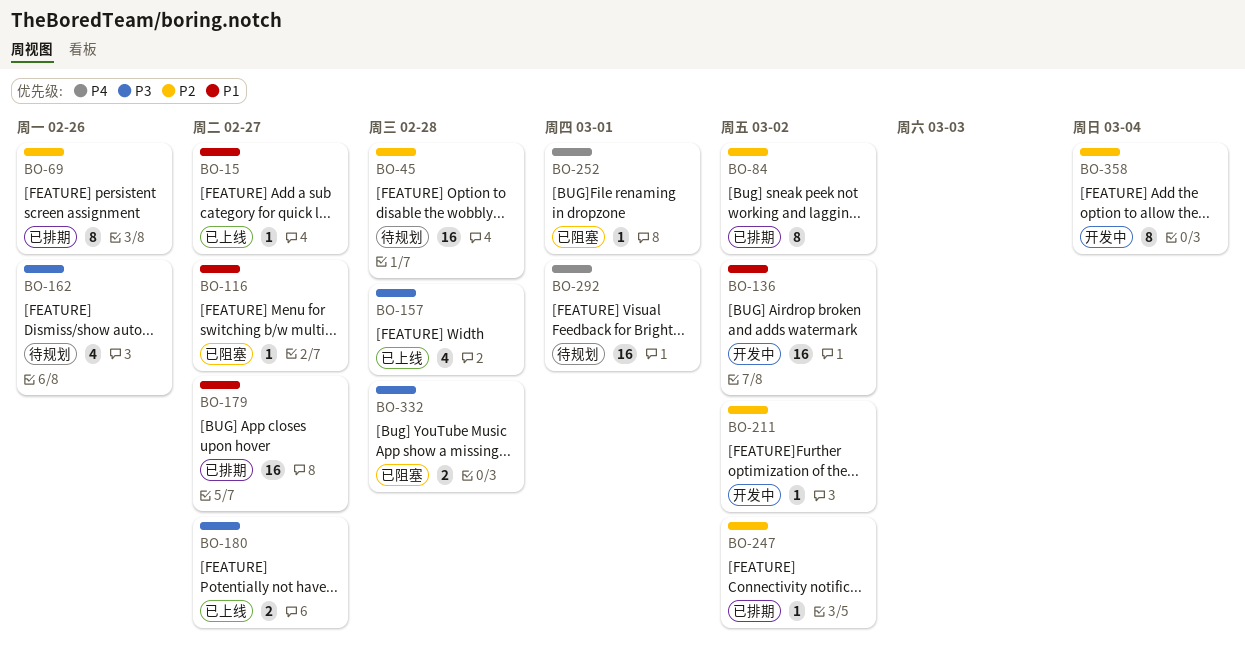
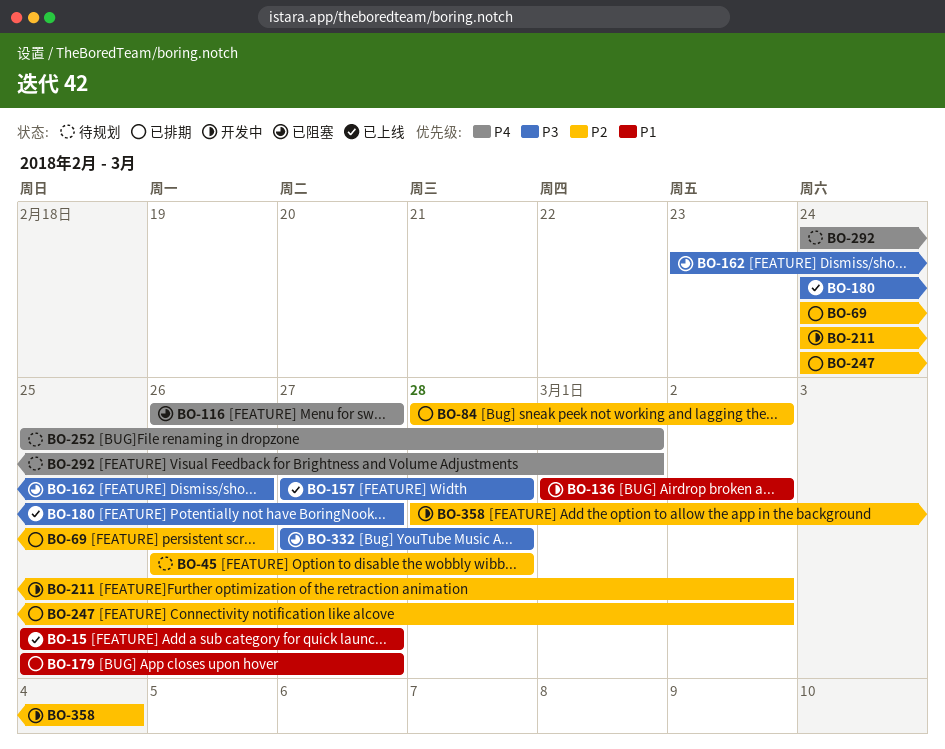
BO-116, priority: P1 -> P4
BO-162, status: 待规划 -> 已阻塞
BO-252, status: 已阻塞 -> 待规划

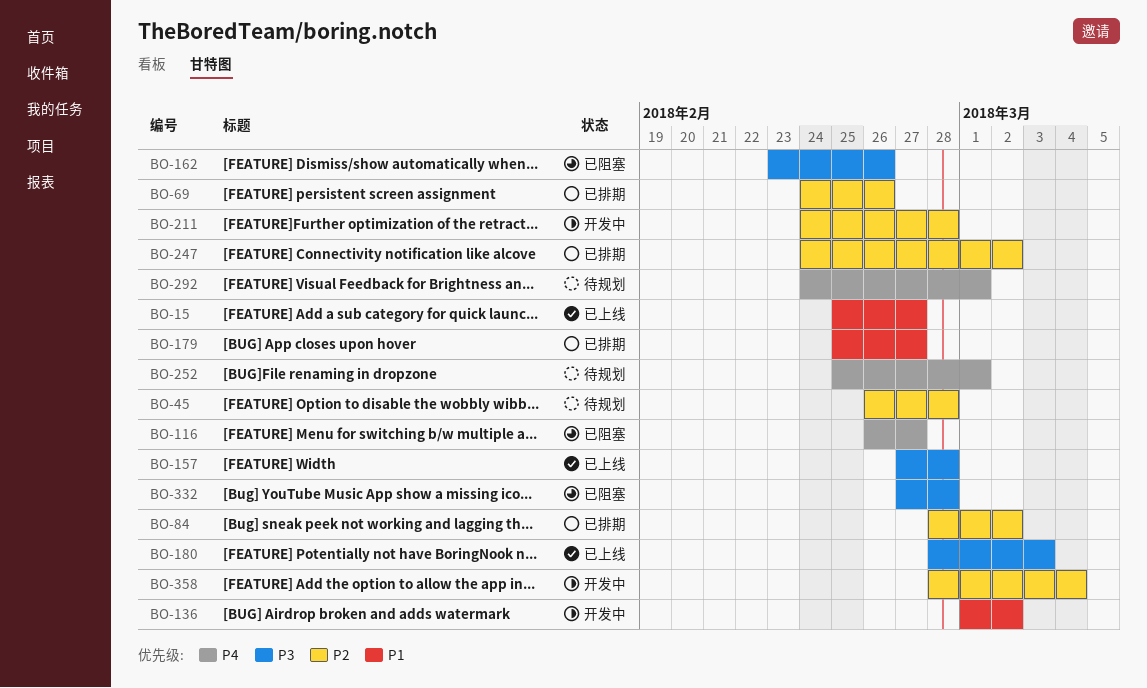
BO-180, start: Feb 24 -> Feb 28
BO-180, due: Feb 27 -> Mar 3
BO-211, due: Mar 2 -> Feb 28

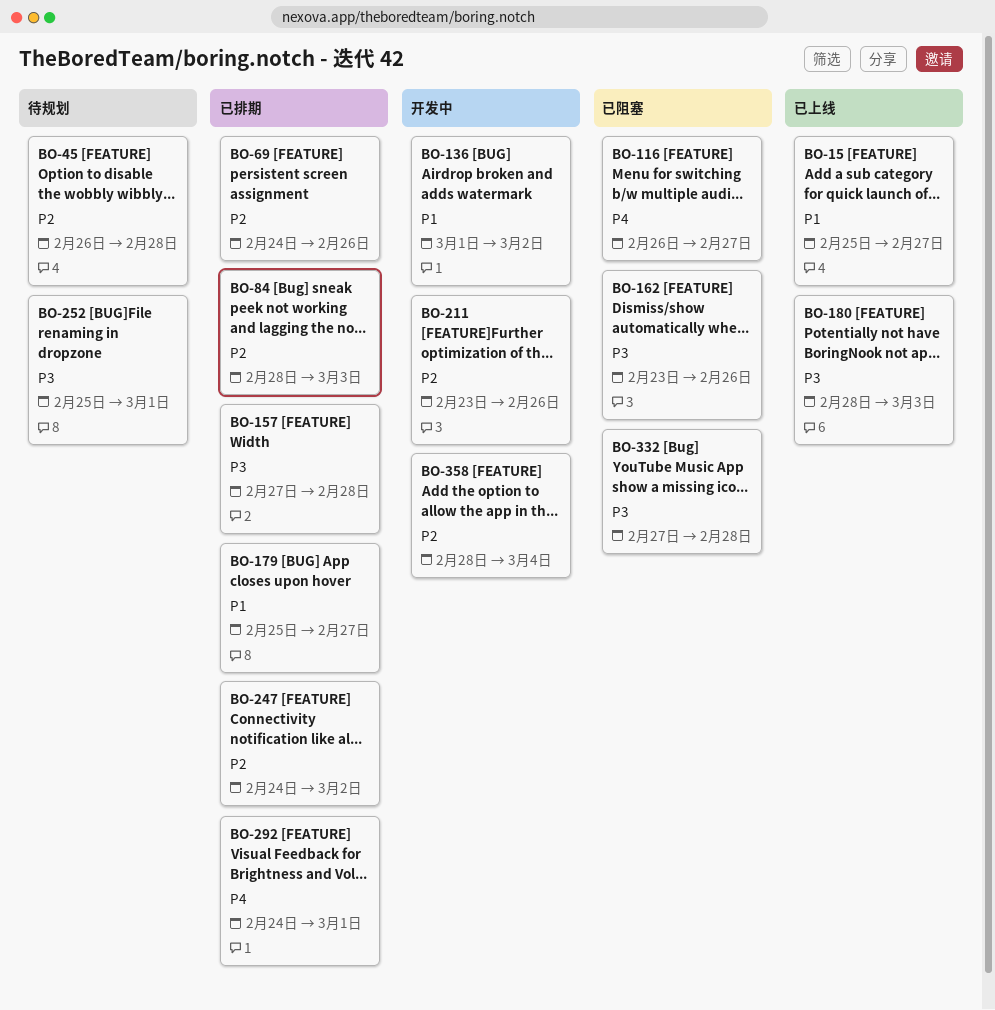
BO-84, due: Mar 2 -> Mar 3
BO-157, status: 已上线 -> 已排期
BO-211, start: Feb 24 -> Feb 23
BO-211, due: Feb 28 -> Feb 26
BO-252, priority: P4 -> P3
BO-292, status: 待规划 -> 已排期

